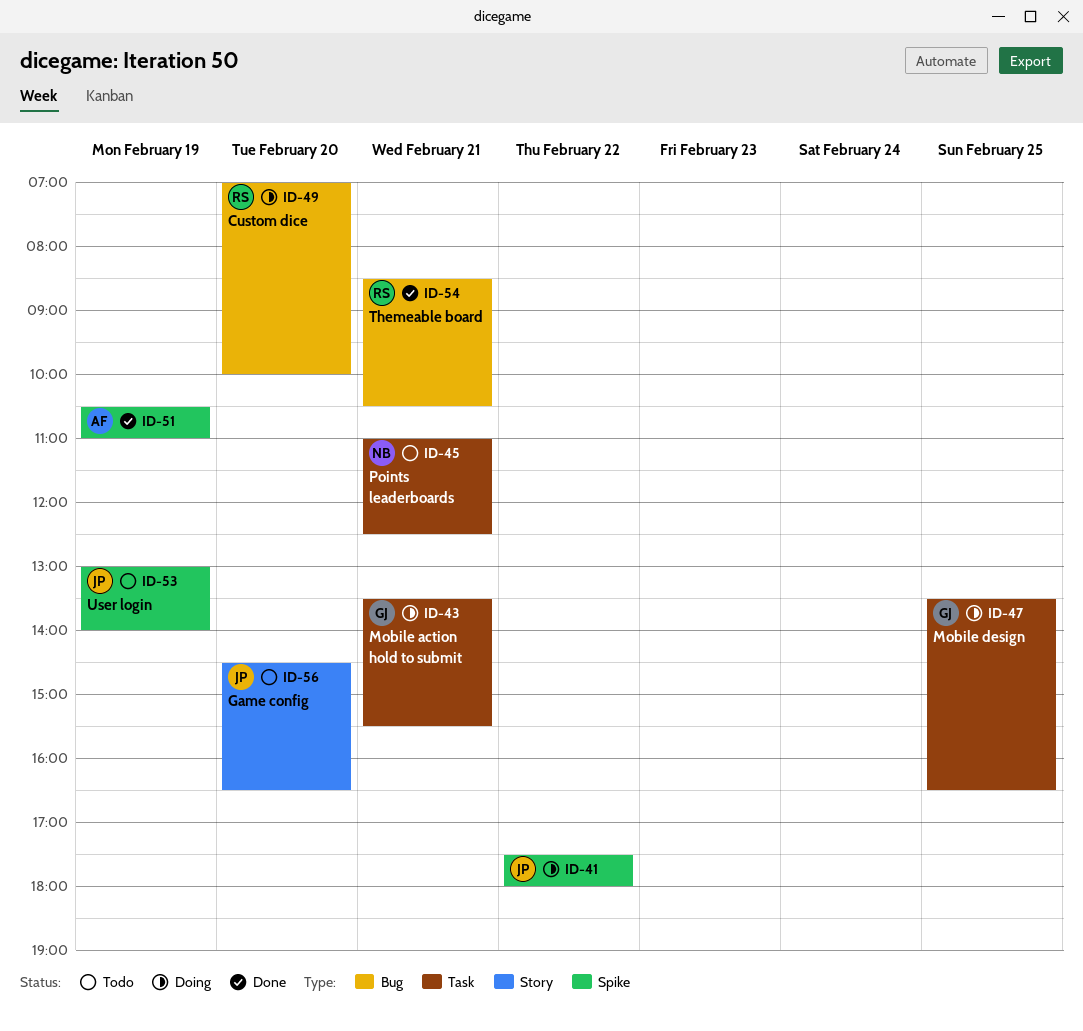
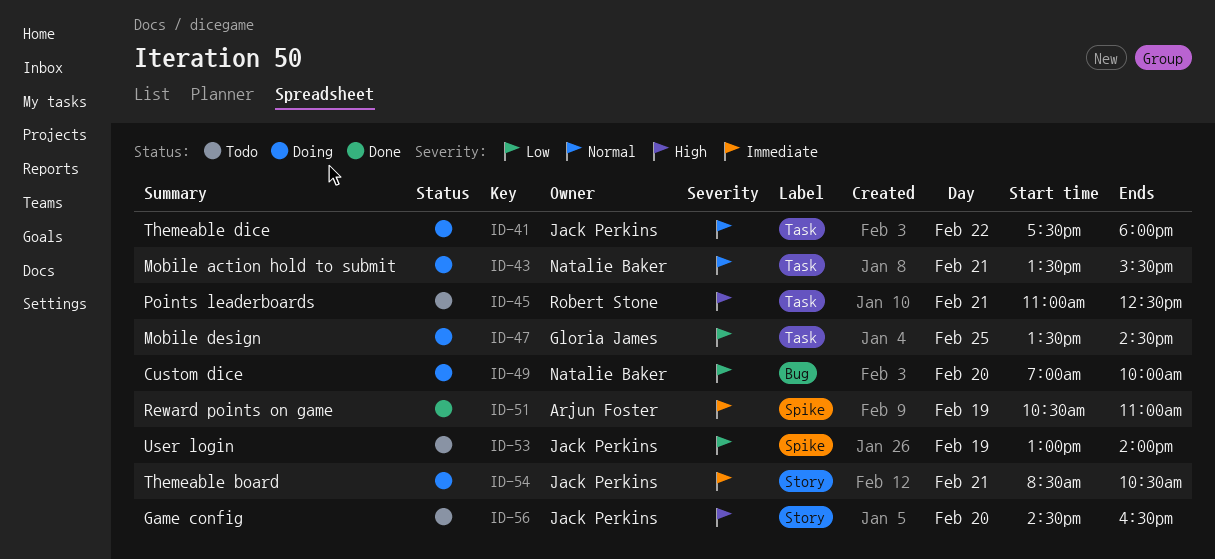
ID-41, label: Spike -> Task
ID-43, owner: Gloria James -> Natalie Baker
ID-45, owner: Natalie Baker -> Robert Stone
ID-47, ends: 16:30 -> 14:30
ID-49, owner: Robert Stone -> Natalie Baker
ID-54, status: Done -> Doing
ID-54, owner: Robert Stone -> Jack Perkins
ID-54, label: Bug -> Story

